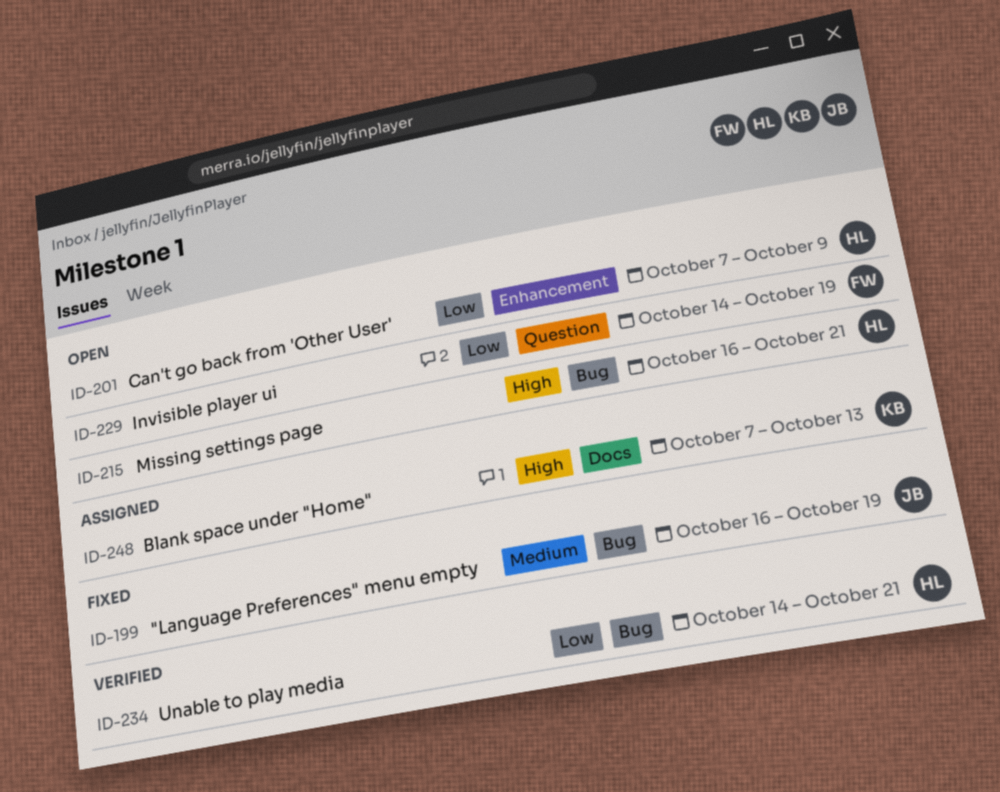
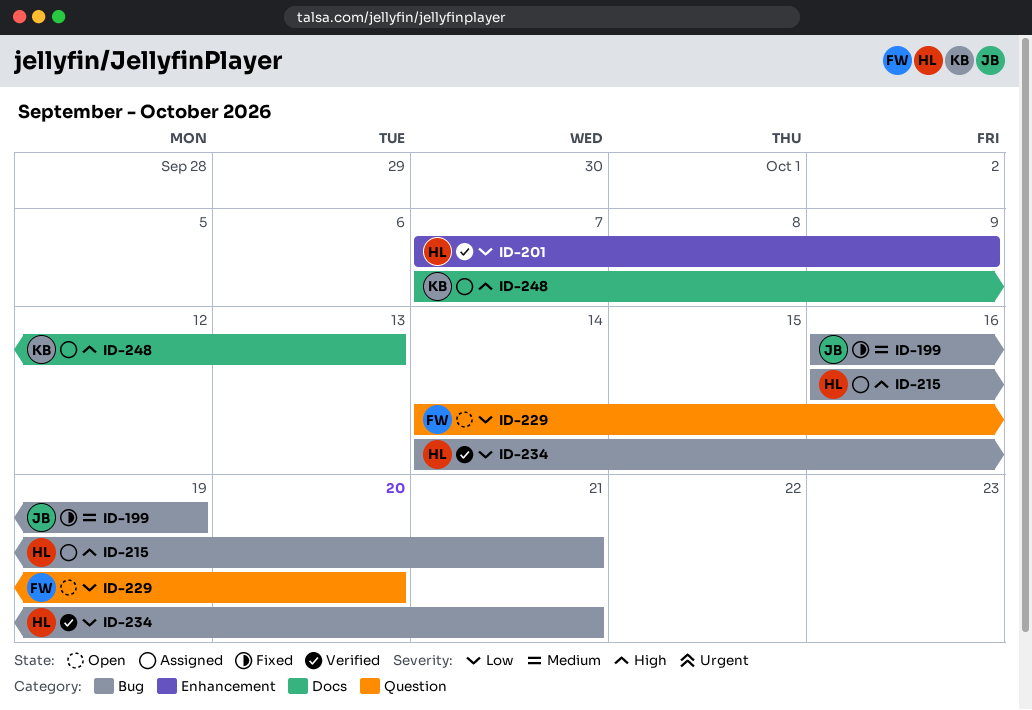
ID-201, status: Open -> Verified
ID-215, status: Open -> Assigned
ID-229, due: Oct 19 -> Oct 20

